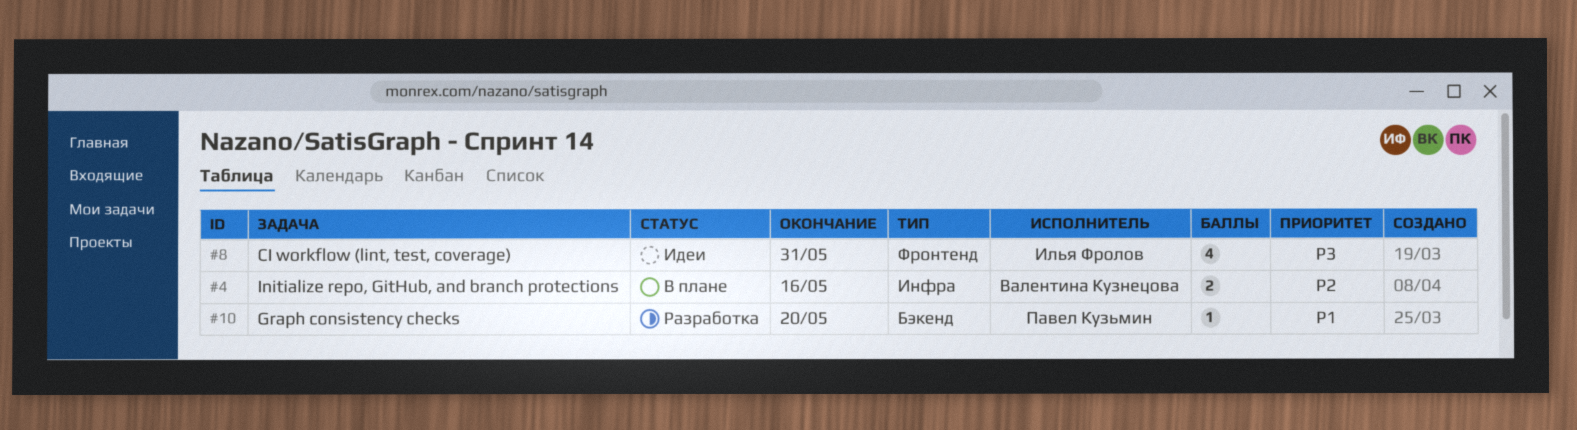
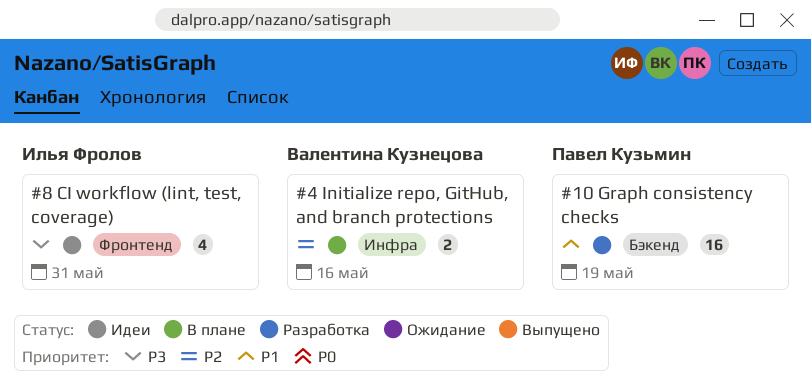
#10, estimate: 1 -> 16
#10, due: May 20 -> May 19

